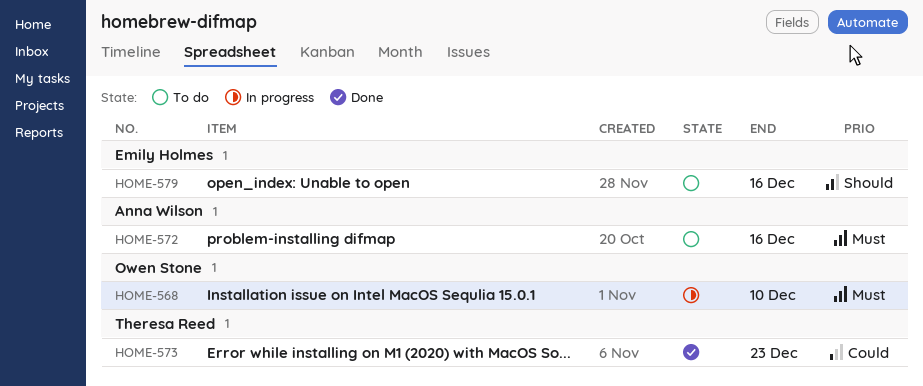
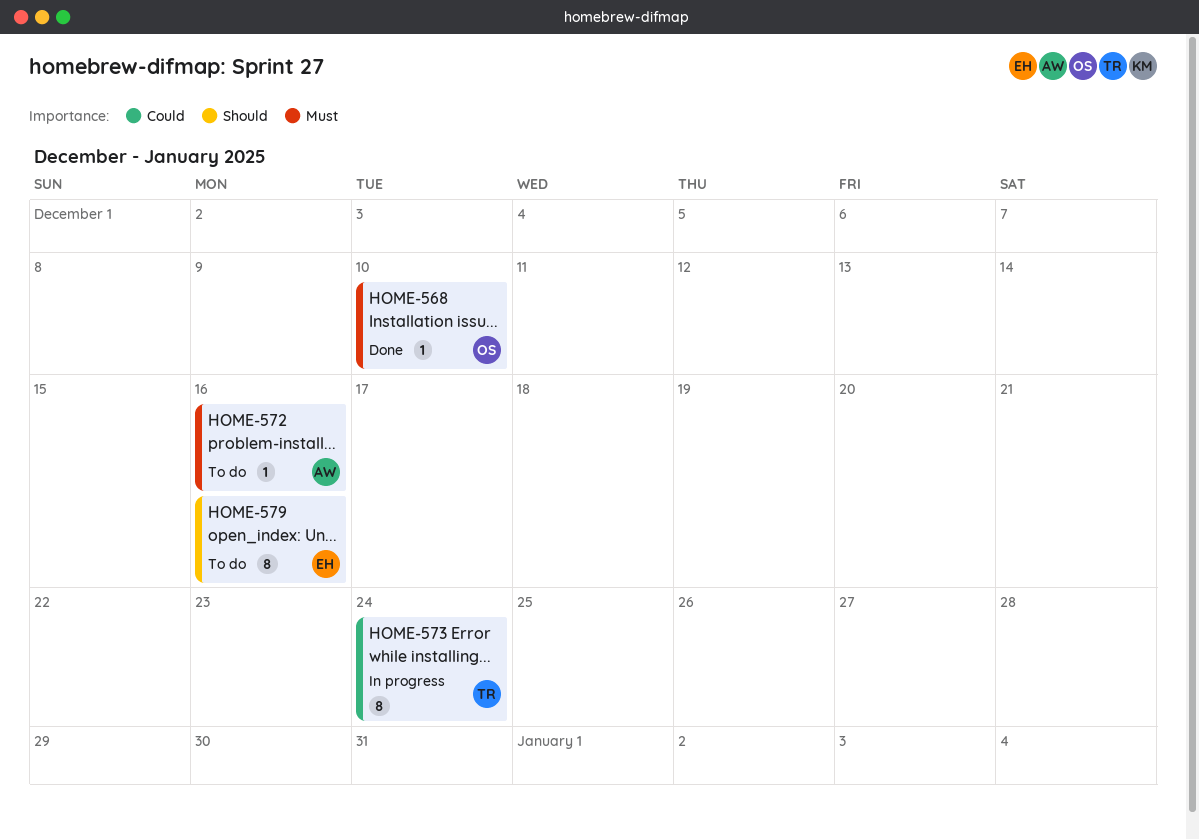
HOME-568, status: In progress -> Done
HOME-573, status: Done -> In progress
HOME-573, due: Dec 23 -> Dec 24

